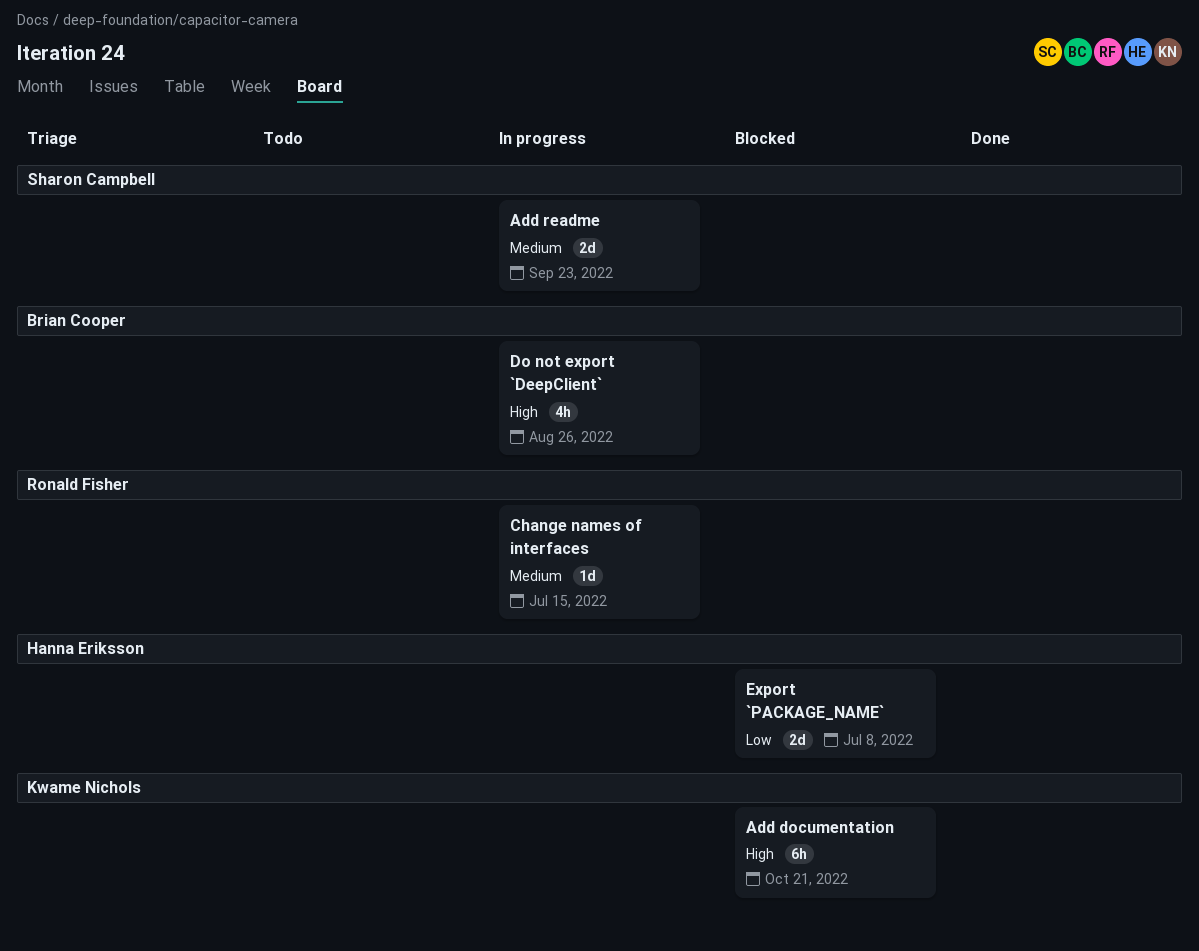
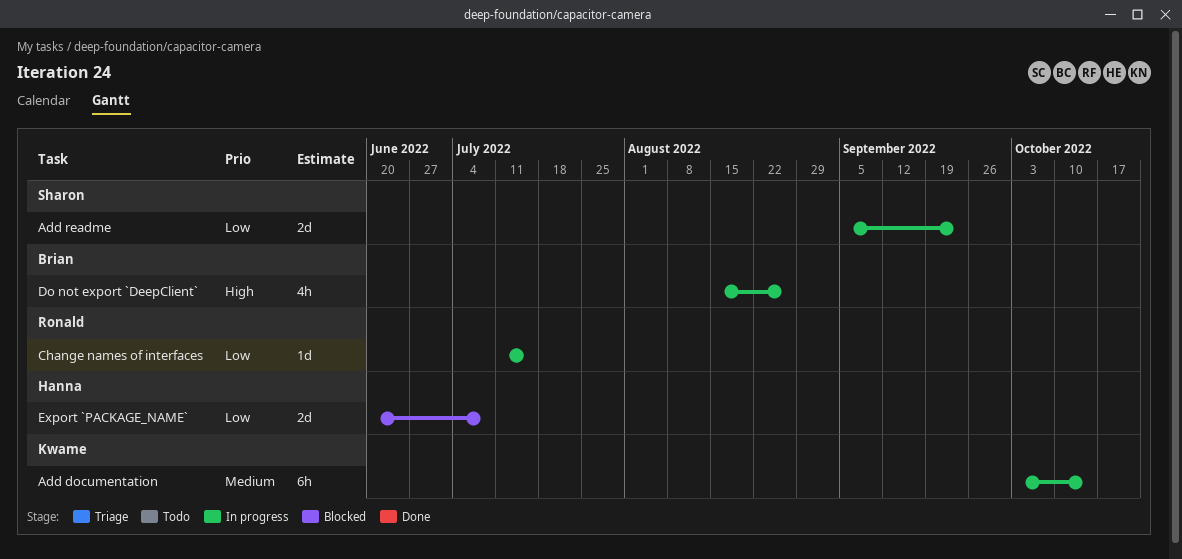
Add documentation, status: Blocked -> In progress
Add documentation, priority: High -> Medium
Add documentation, due: Oct 21 -> Oct 14
Add readme, priority: Medium -> Low
Change names of interfaces, priority: Medium -> Low

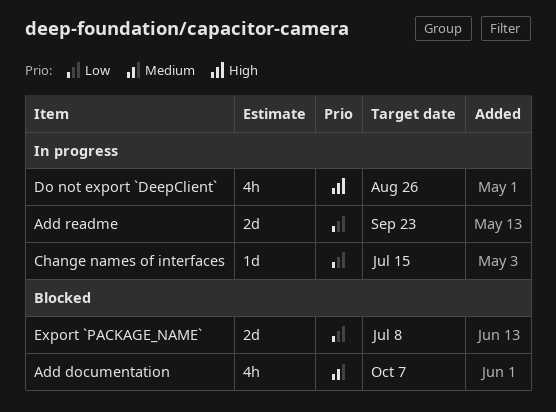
Add documentation, status: In progress -> Blocked
Add documentation, estimate: 6h -> 4h
Add documentation, due: Oct 14 -> Oct 7

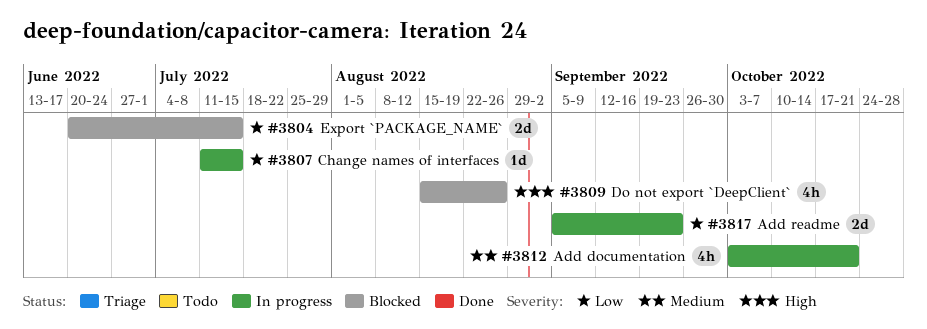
Add documentation, status: Blocked -> In progress
Add documentation, due: Oct 7 -> Oct 21
Do not export `DeepClient`, status: In progress -> Blocked
Export `PACKAGE_NAME`, due: Jul 8 -> Jul 15

